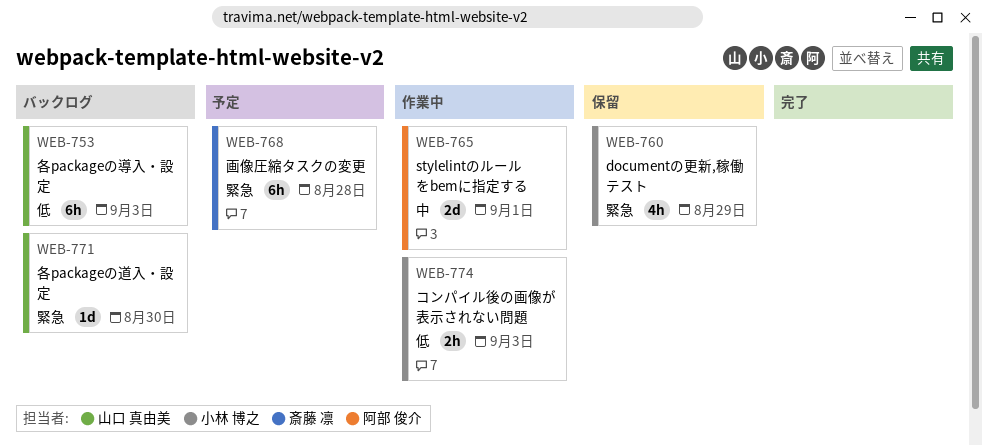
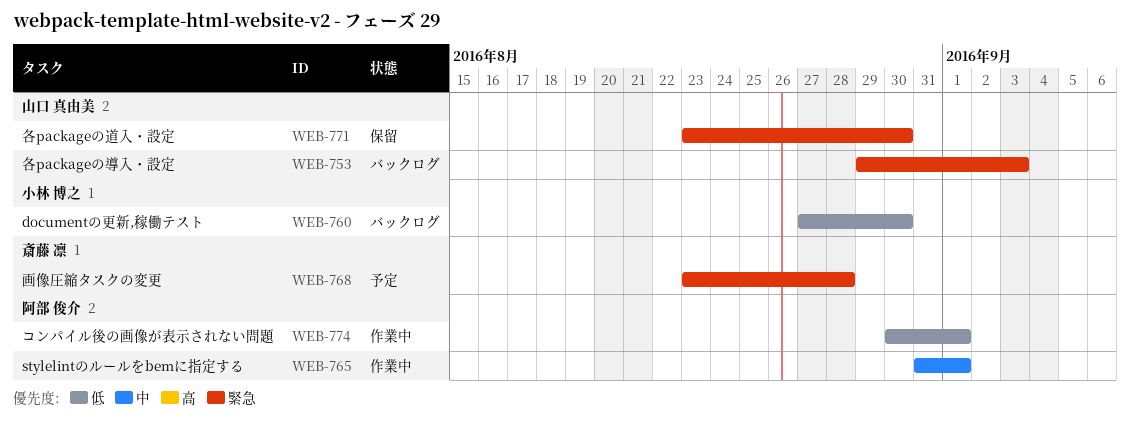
WEB-753, priority: 低 -> 緊急
WEB-760, status: 保留 -> バックログ
WEB-760, priority: 緊急 -> 低
WEB-760, due: Aug 29 -> Aug 30
WEB-771, status: バックログ -> 保留
WEB-774, owner: 小林 博之 -> 阿部 俊介
WEB-774, due: Sep 3 -> Sep 1

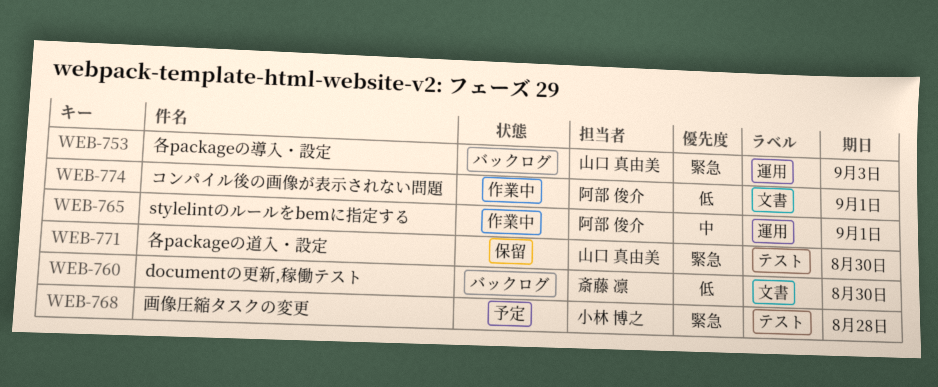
WEB-760, owner: 小林 博之 -> 斎藤 凛
WEB-768, owner: 斎藤 凛 -> 小林 博之

